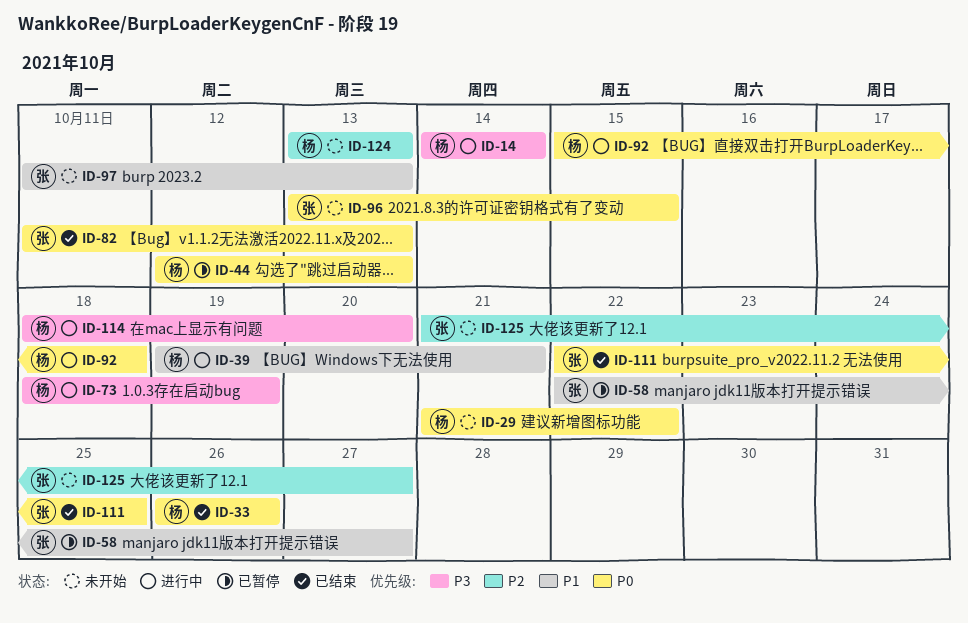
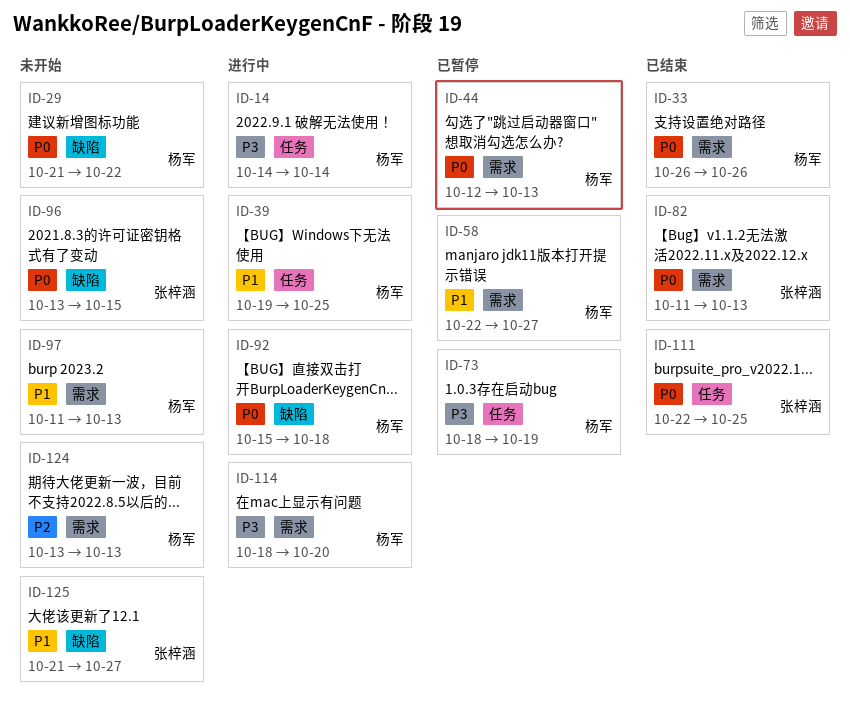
ID-39, due: Oct 21 -> Oct 25
ID-58, owner: 张梓涵 -> 杨军
ID-73, status: 进行中 -> 已暂停
ID-97, owner: 张梓涵 -> 杨军
ID-125, priority: P2 -> P1

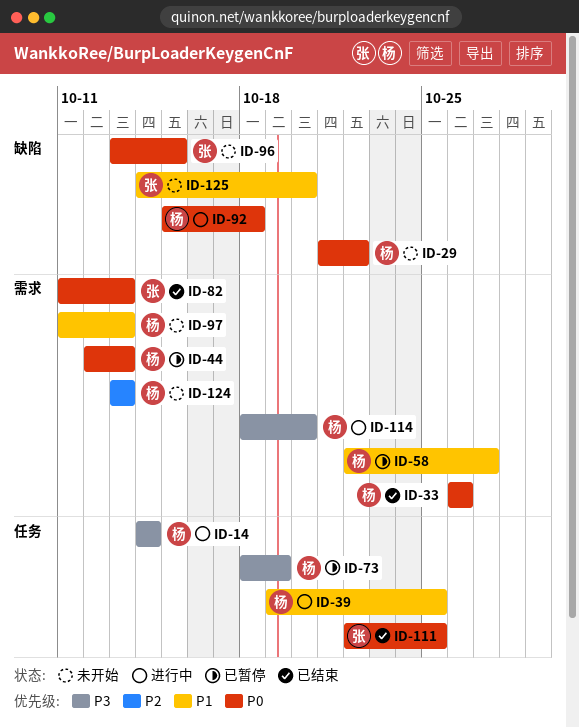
ID-125, start: Oct 21 -> Oct 14
ID-125, due: Oct 27 -> Oct 20

